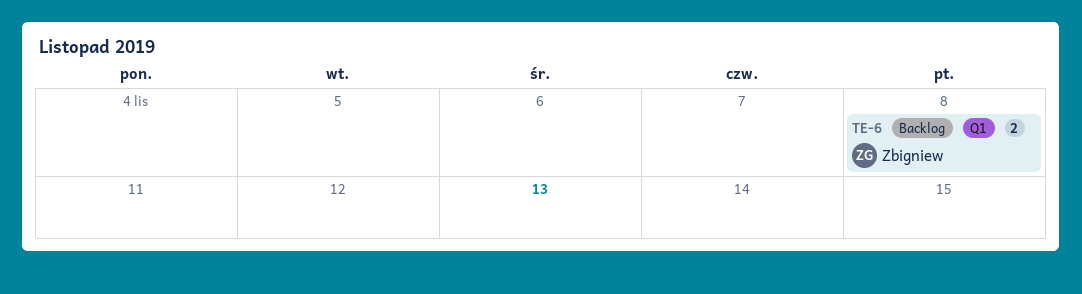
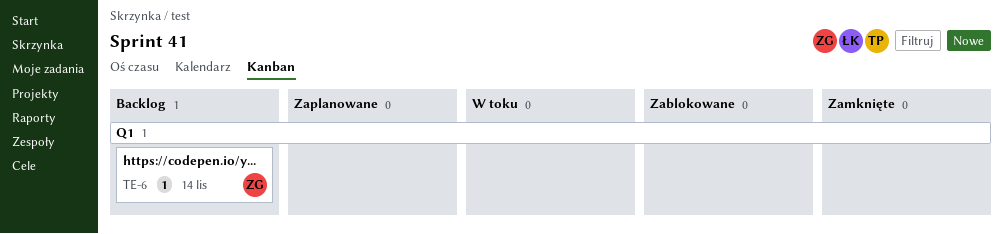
TE-6, estimate: 2 -> 1
TE-6, due: Nov 8 -> Nov 14

